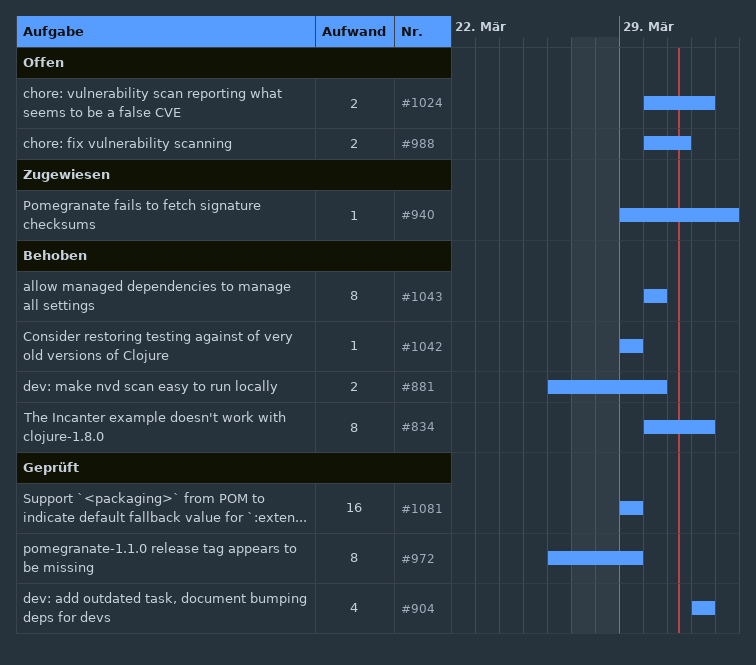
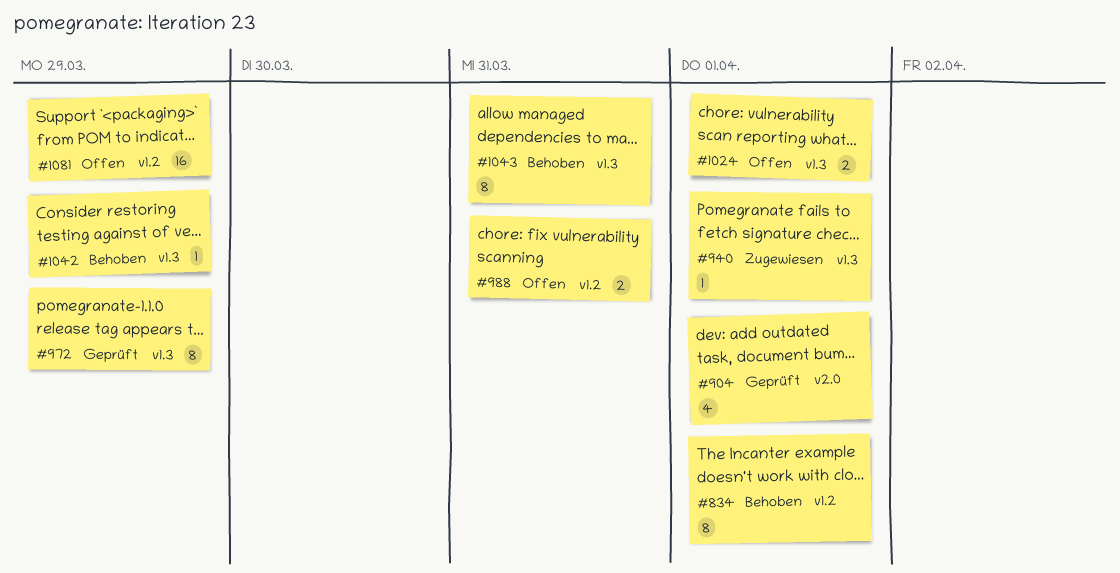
#881: present -> none
#940, due: Apr 2 -> Apr 1
#1043, due: Mar 30 -> Mar 31
#1081, status: Geprüft -> Offen

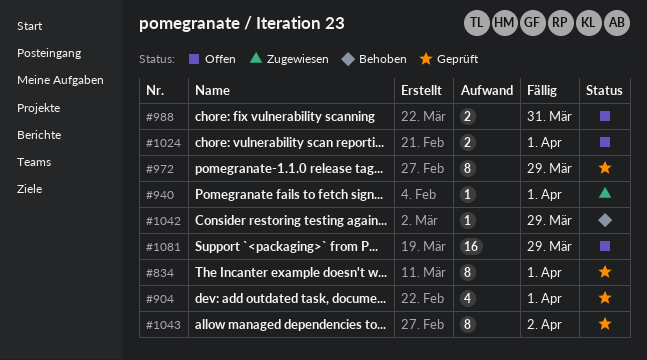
#834, status: Behoben -> Geprüft
#1043, status: Behoben -> Geprüft
#1043, due: Mar 31 -> Apr 2

